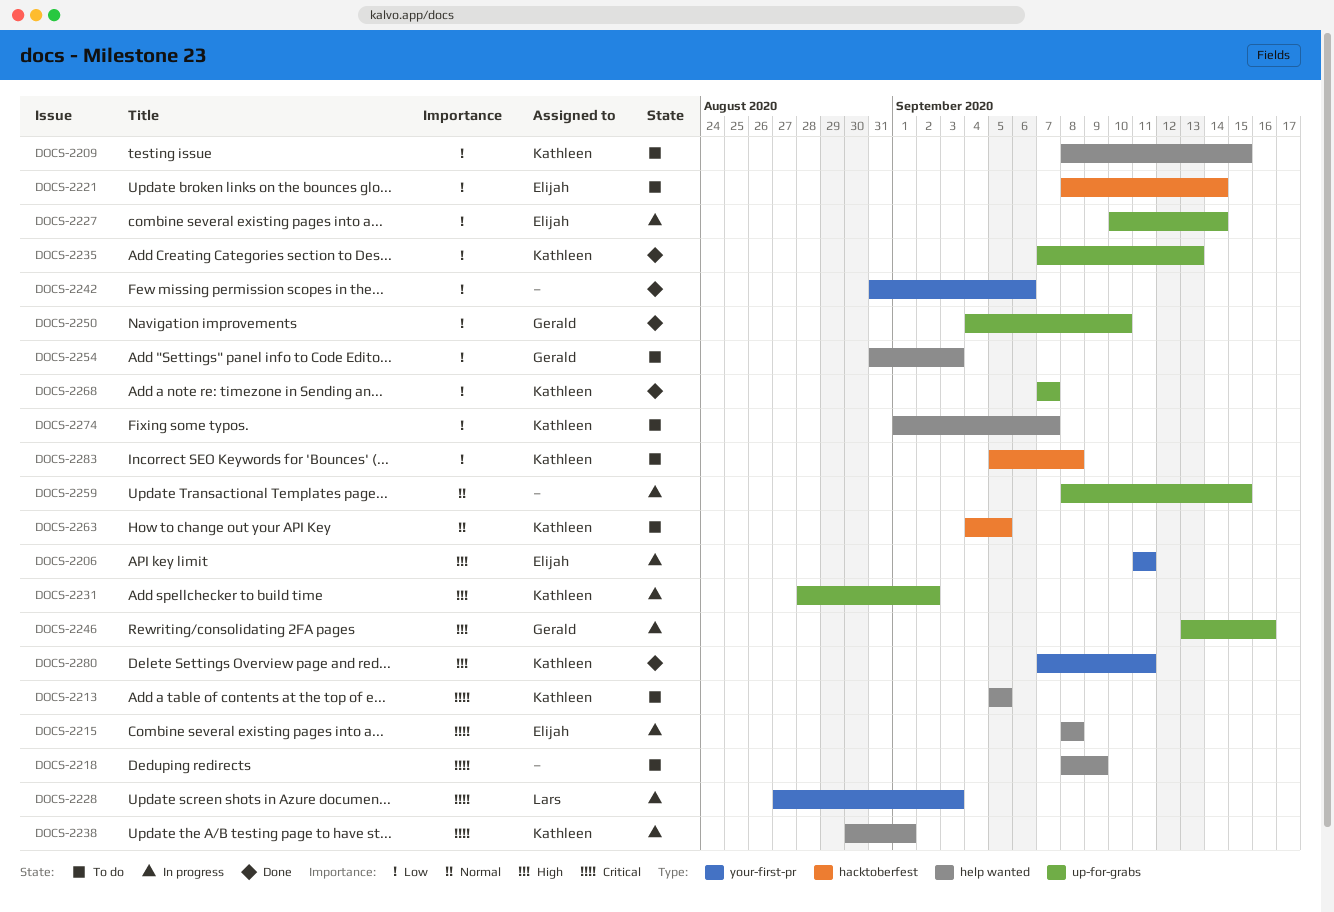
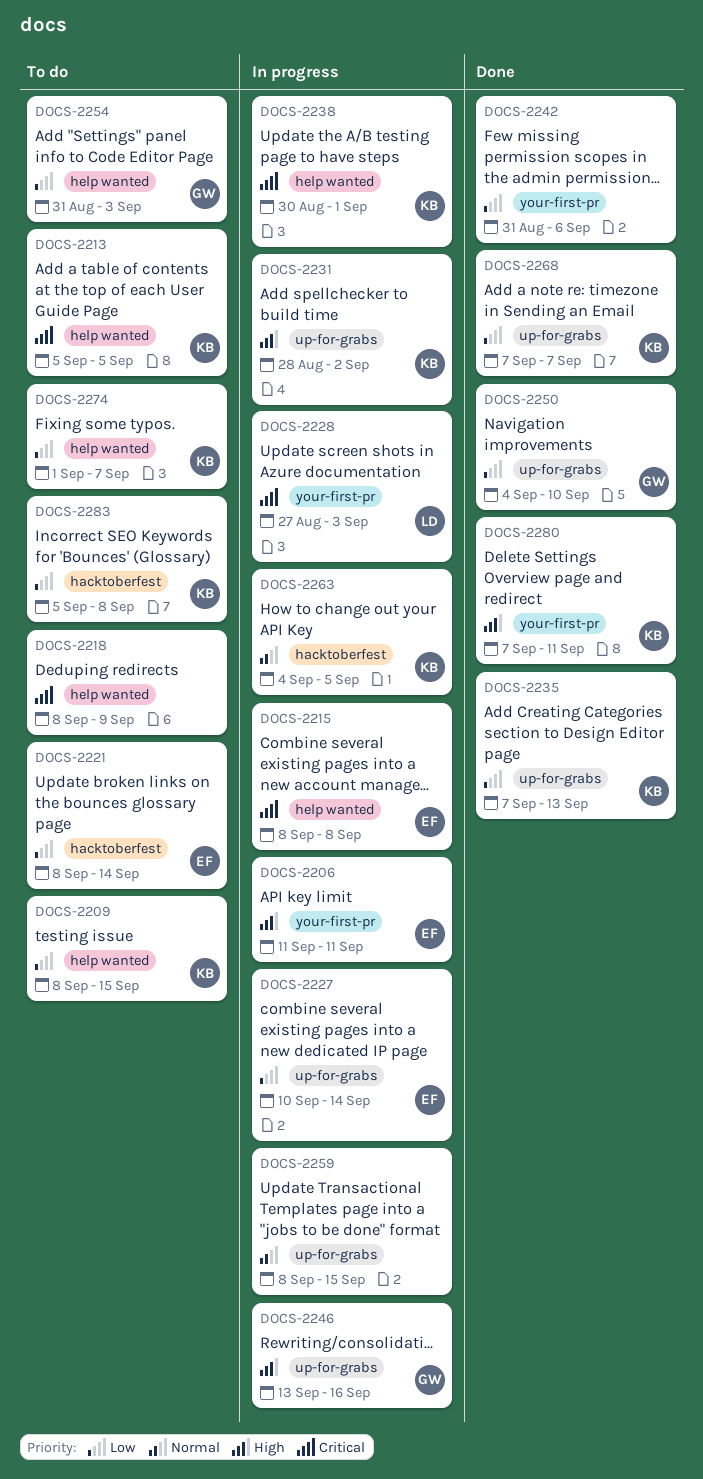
DOCS-2263, status: To do -> In progress

